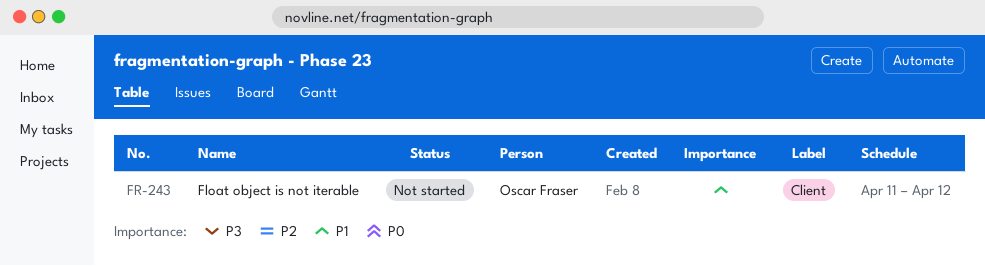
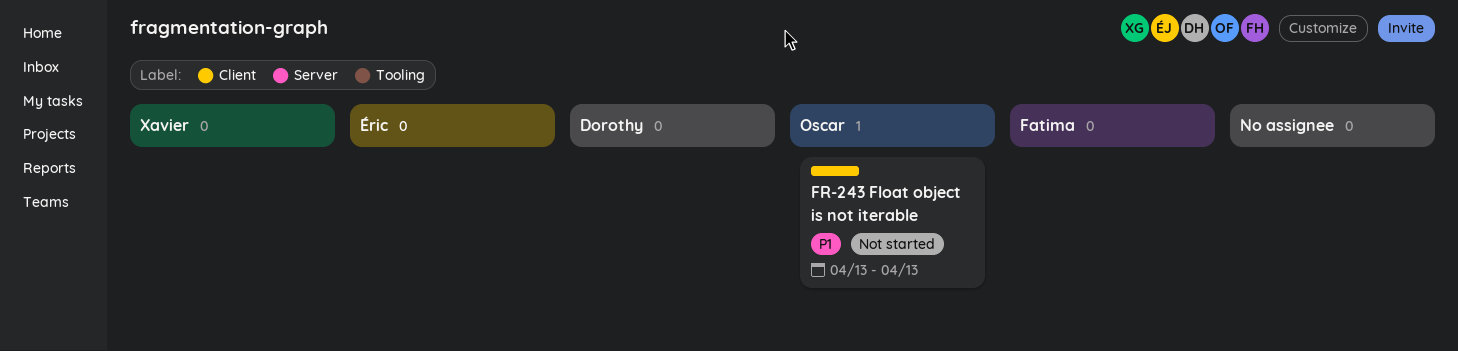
FR-243, start: Apr 11 -> Apr 13
FR-243, due: Apr 12 -> Apr 13

